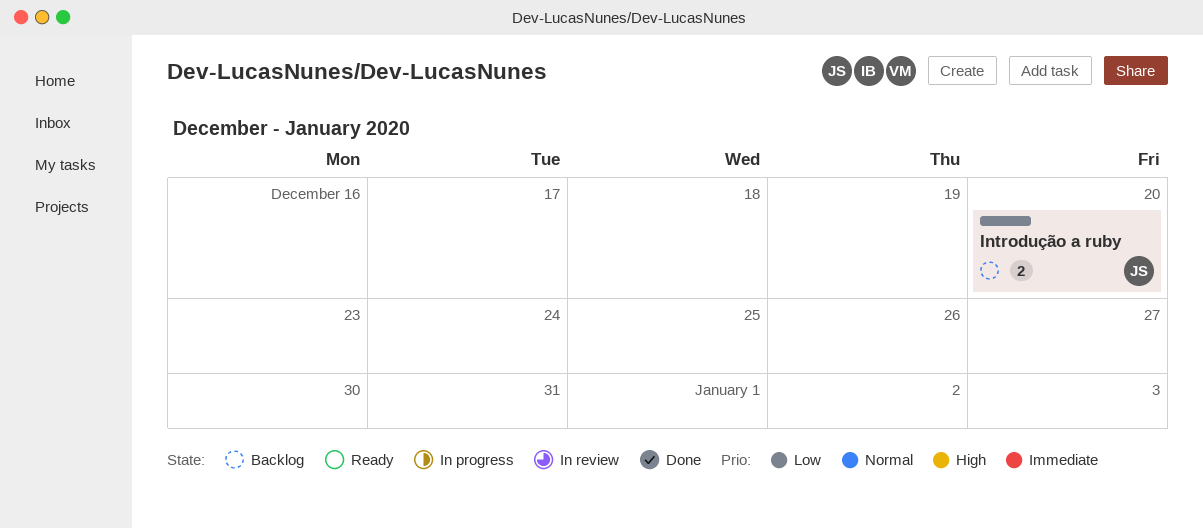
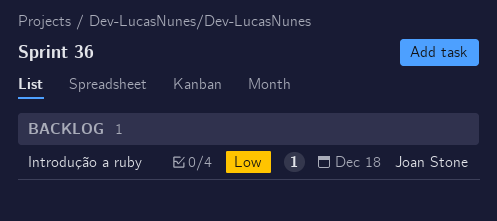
Introdução a ruby, estimate: 2 -> 1
Introdução a ruby, due: Dec 20 -> Dec 18

